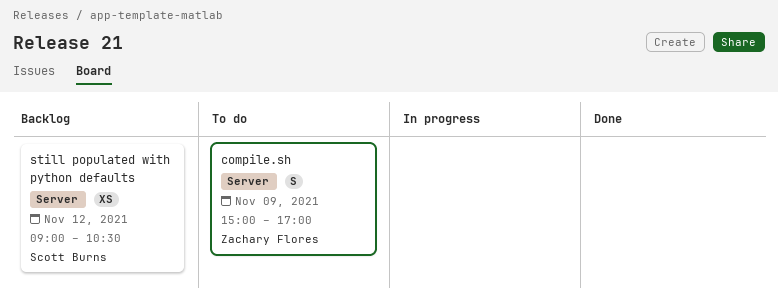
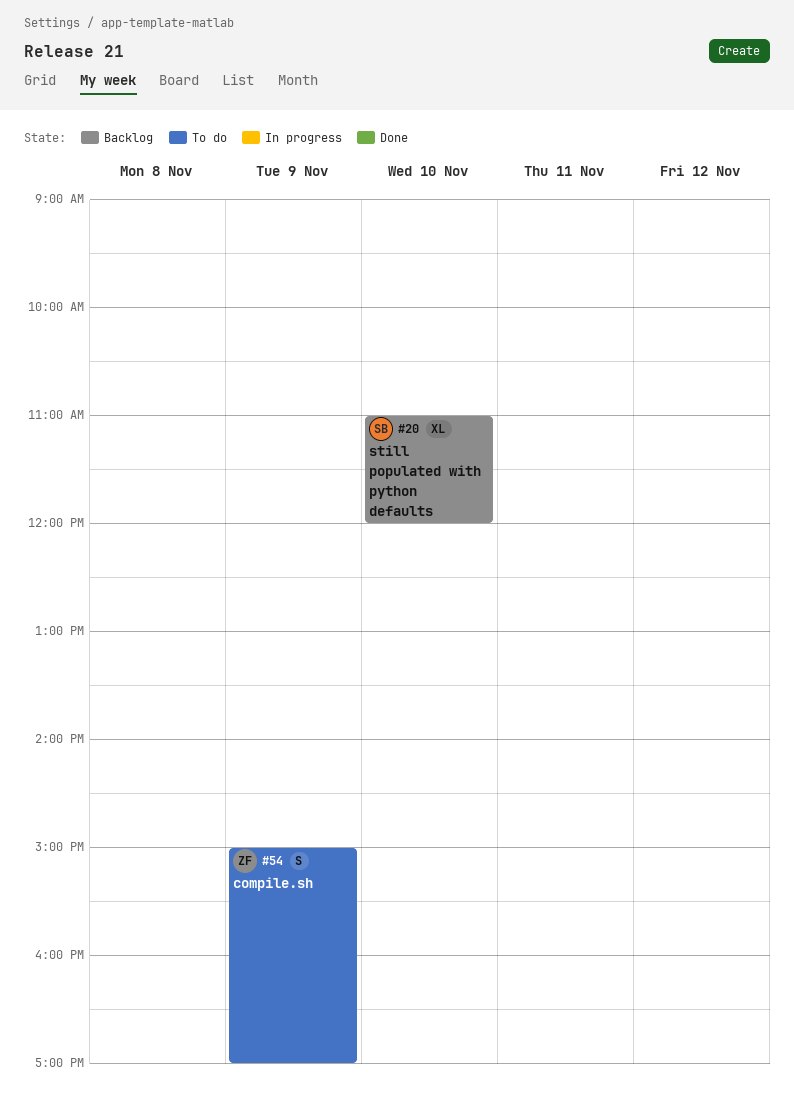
still populated with python defaults, estimate: XS -> XL
still populated with python defaults, day: Nov 12 -> Nov 10
still populated with python defaults, begins: 09:00 -> 11:00
still populated with python defaults, ends: 10:30 -> 12:00

